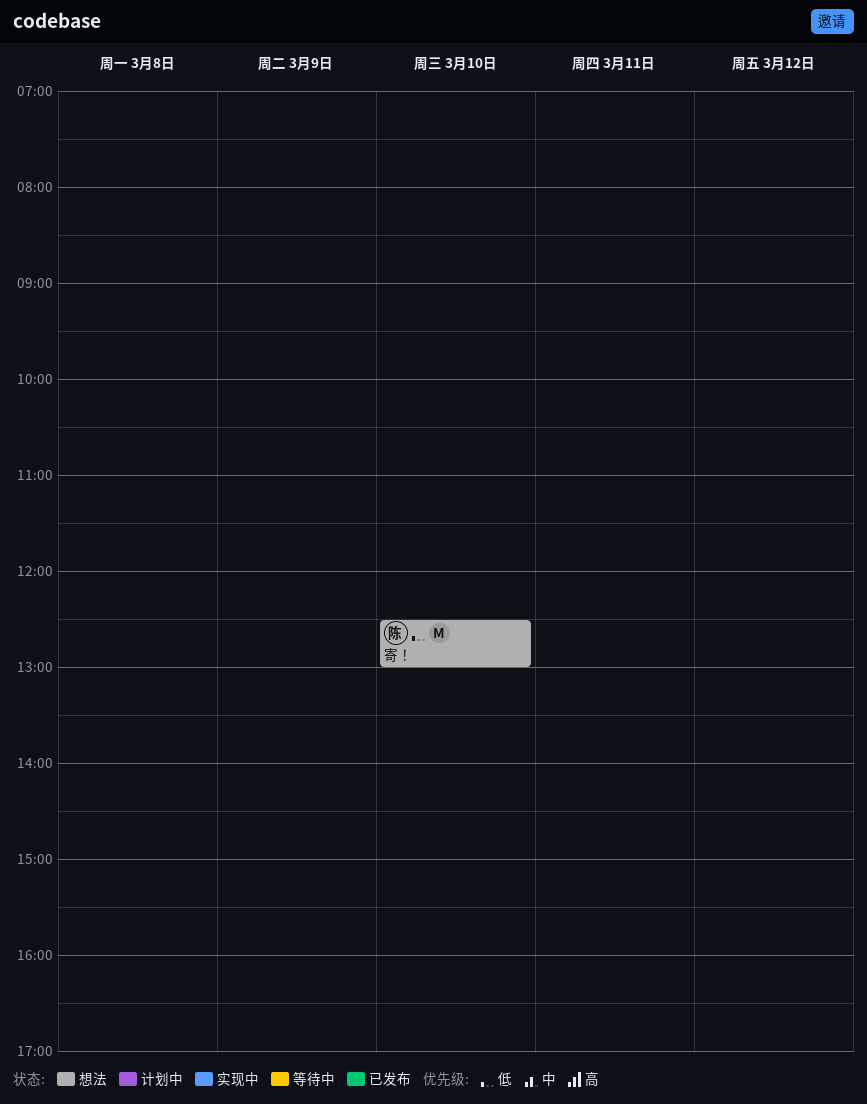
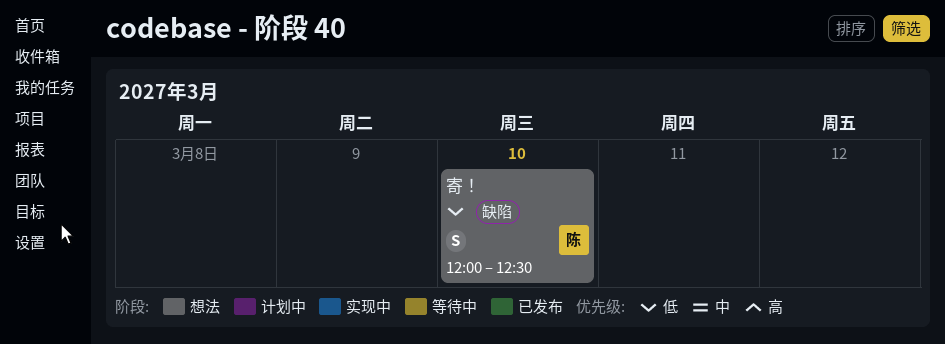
寄！, estimate: M -> S
寄！, begins: 12:30 -> 12:00
寄！, ends: 13:00 -> 12:30

